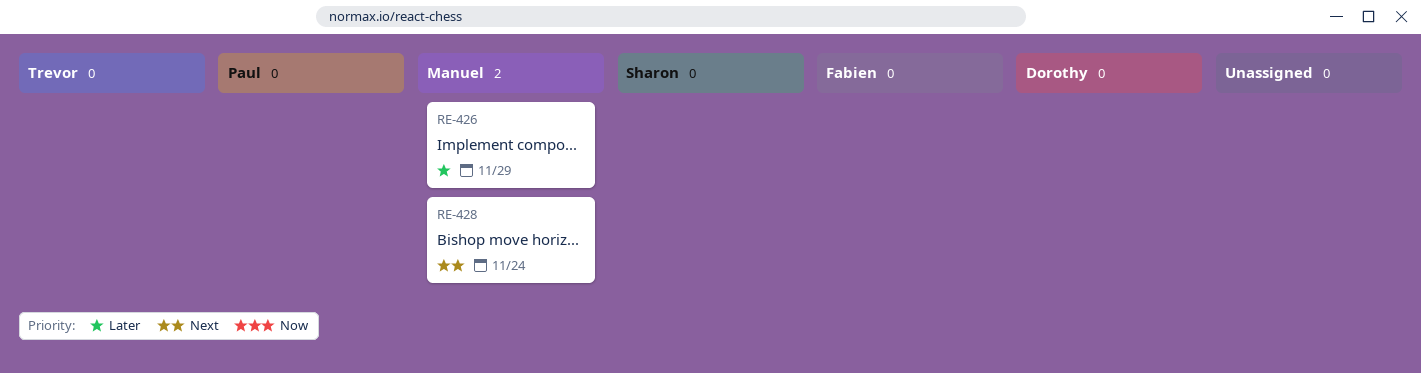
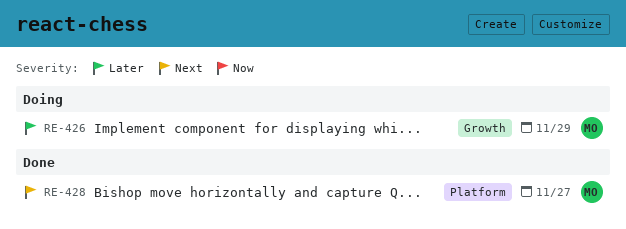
RE-428, due: Nov 24 -> Nov 27

